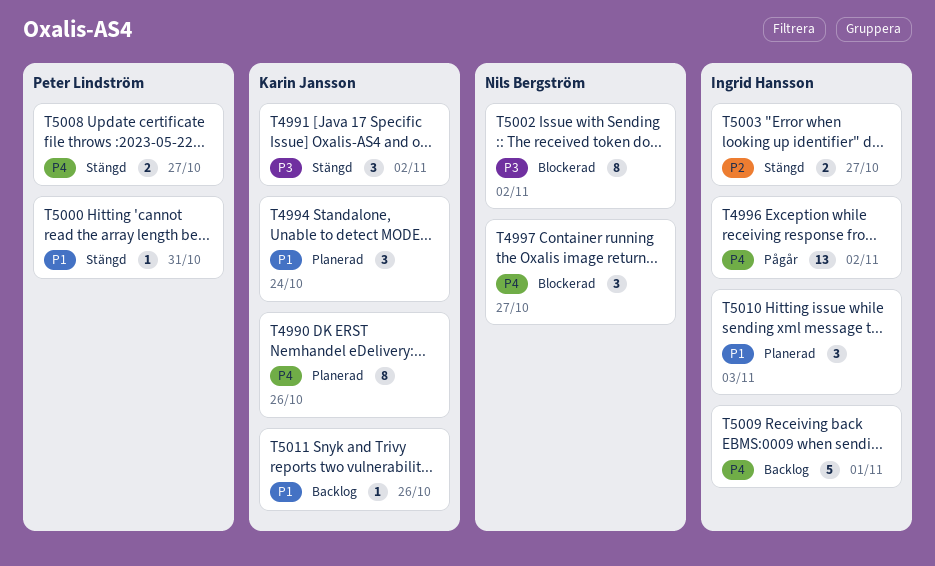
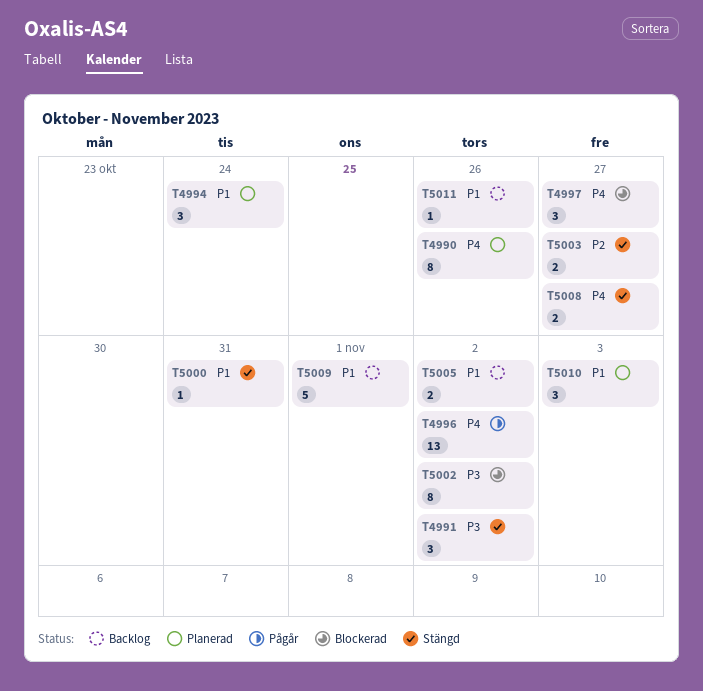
T5005: none -> present
T5009, priority: P4 -> P1

